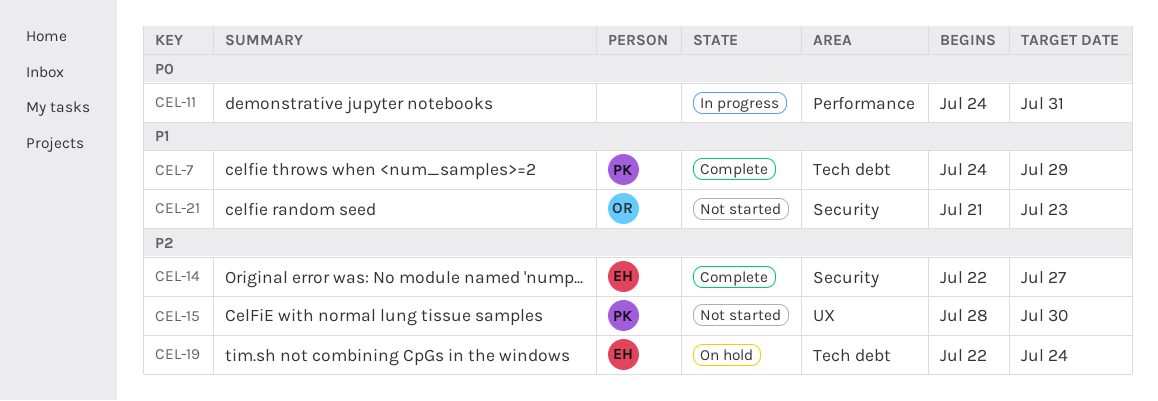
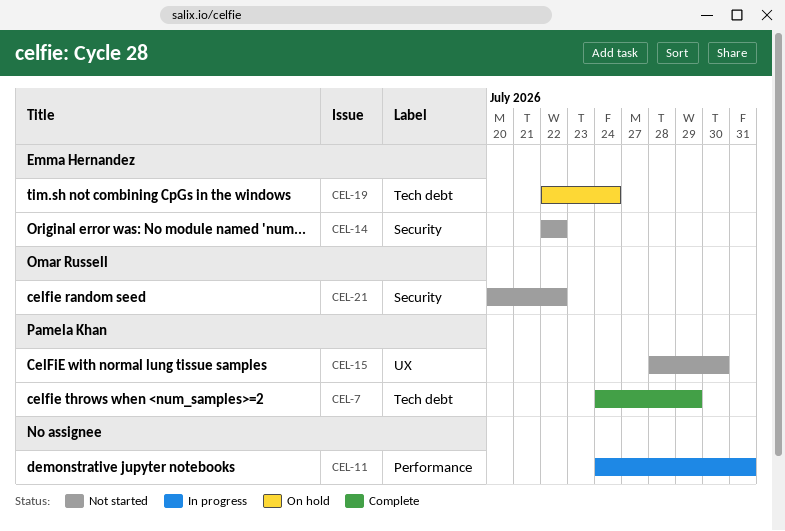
CEL-14, status: Complete -> Not started
CEL-14, due: Jul 27 -> Jul 22
CEL-21, start: Jul 21 -> Jul 20
CEL-21, due: Jul 23 -> Jul 22

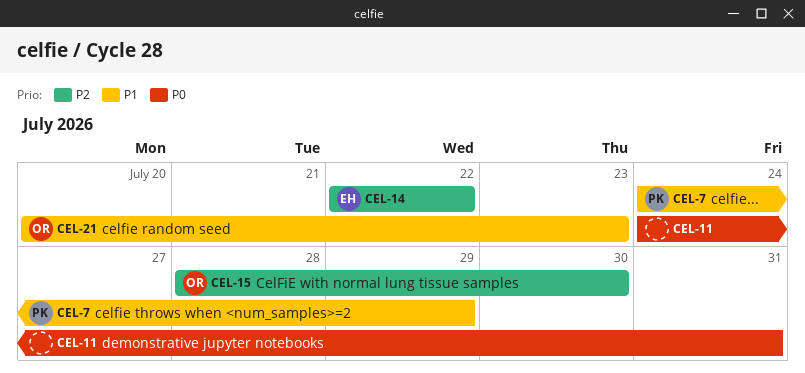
CEL-15, owner: Pamela Khan -> Omar Russell
CEL-19: present -> none
CEL-21, due: Jul 22 -> Jul 23

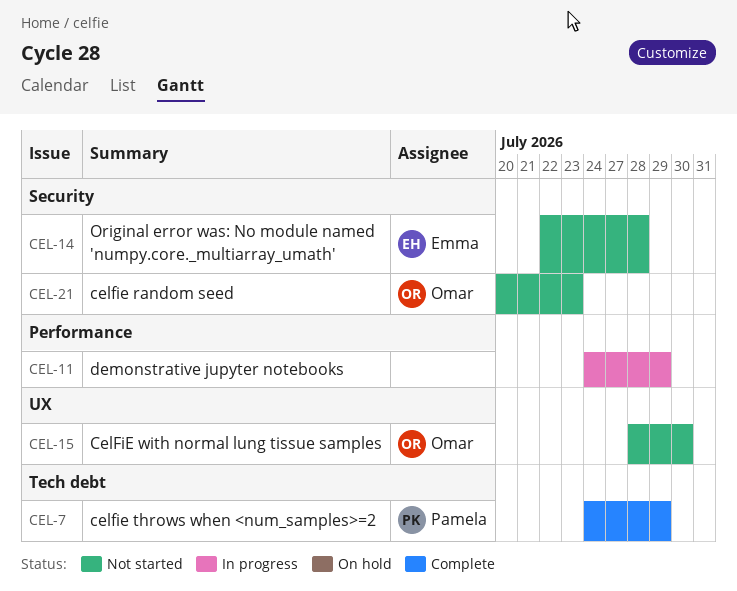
CEL-11, due: Jul 31 -> Jul 29
CEL-14, due: Jul 22 -> Jul 28

